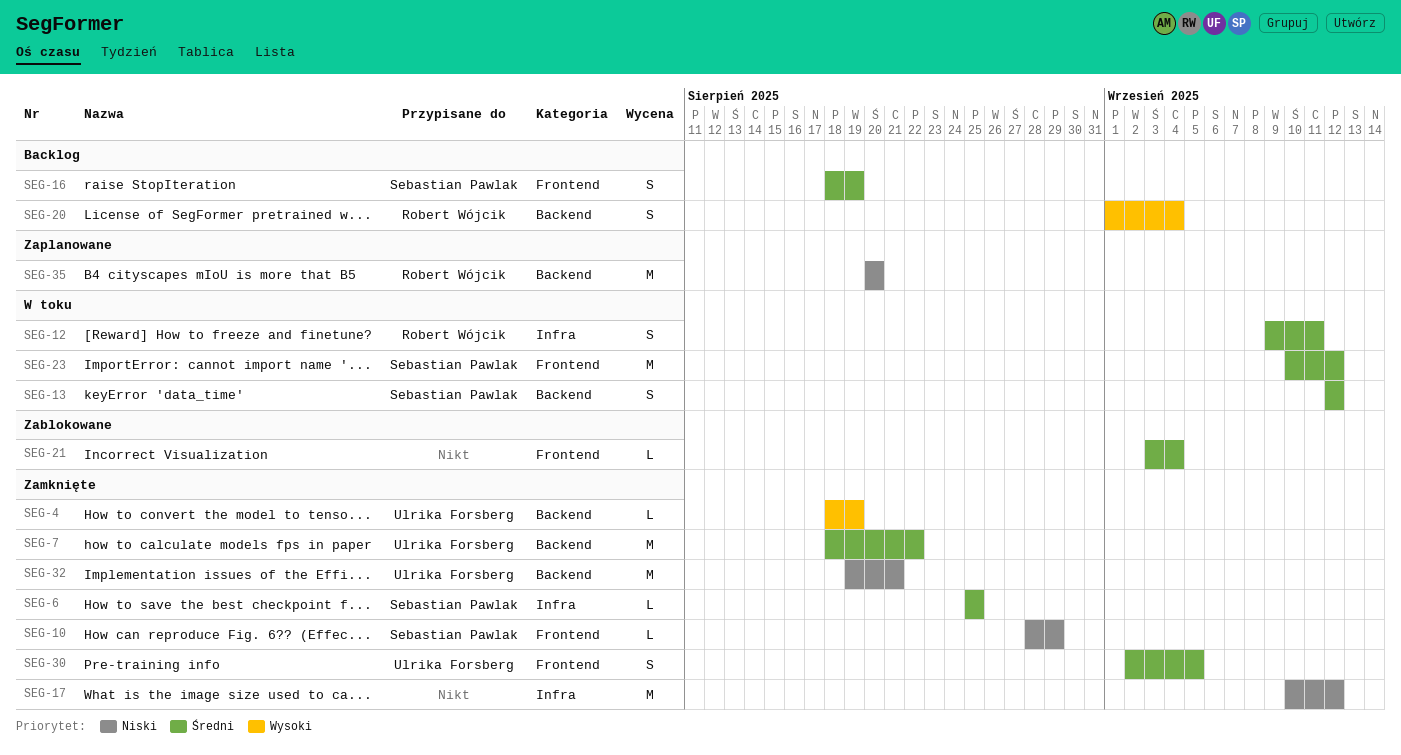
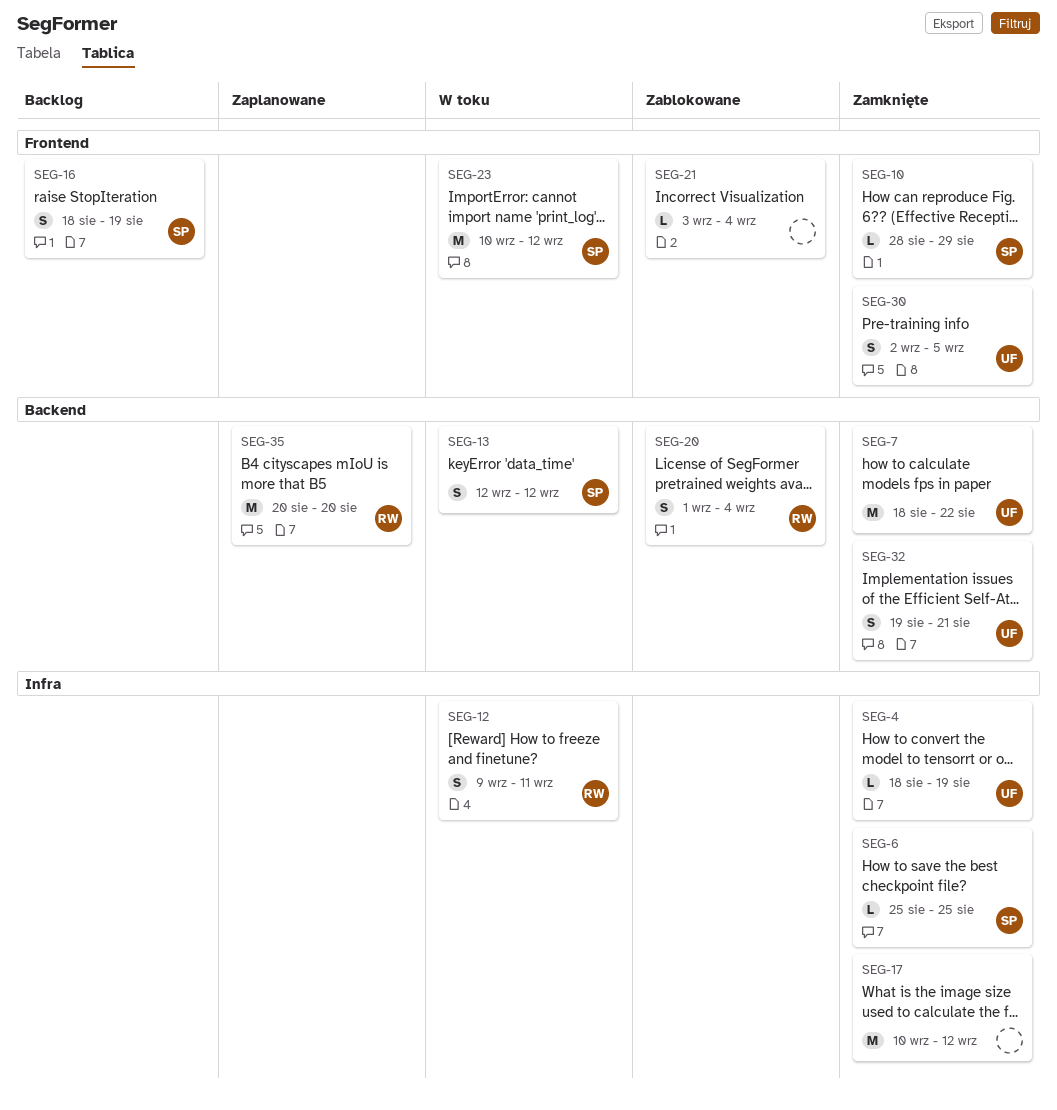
SEG-4, label: Backend -> Infra
SEG-20, status: Backlog -> Zablokowane
SEG-32, estimate: M -> S

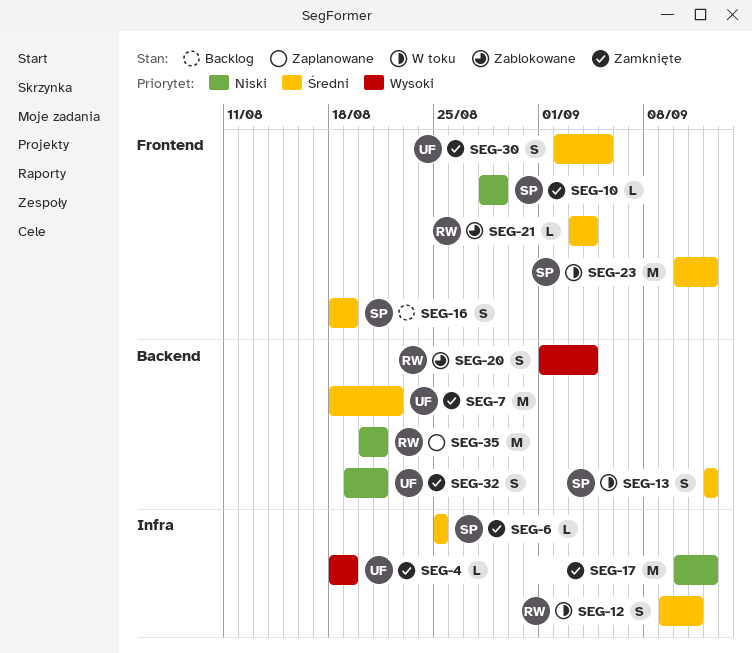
SEG-21, owner: none -> RW
SEG-35, due: Aug 20 -> Aug 21

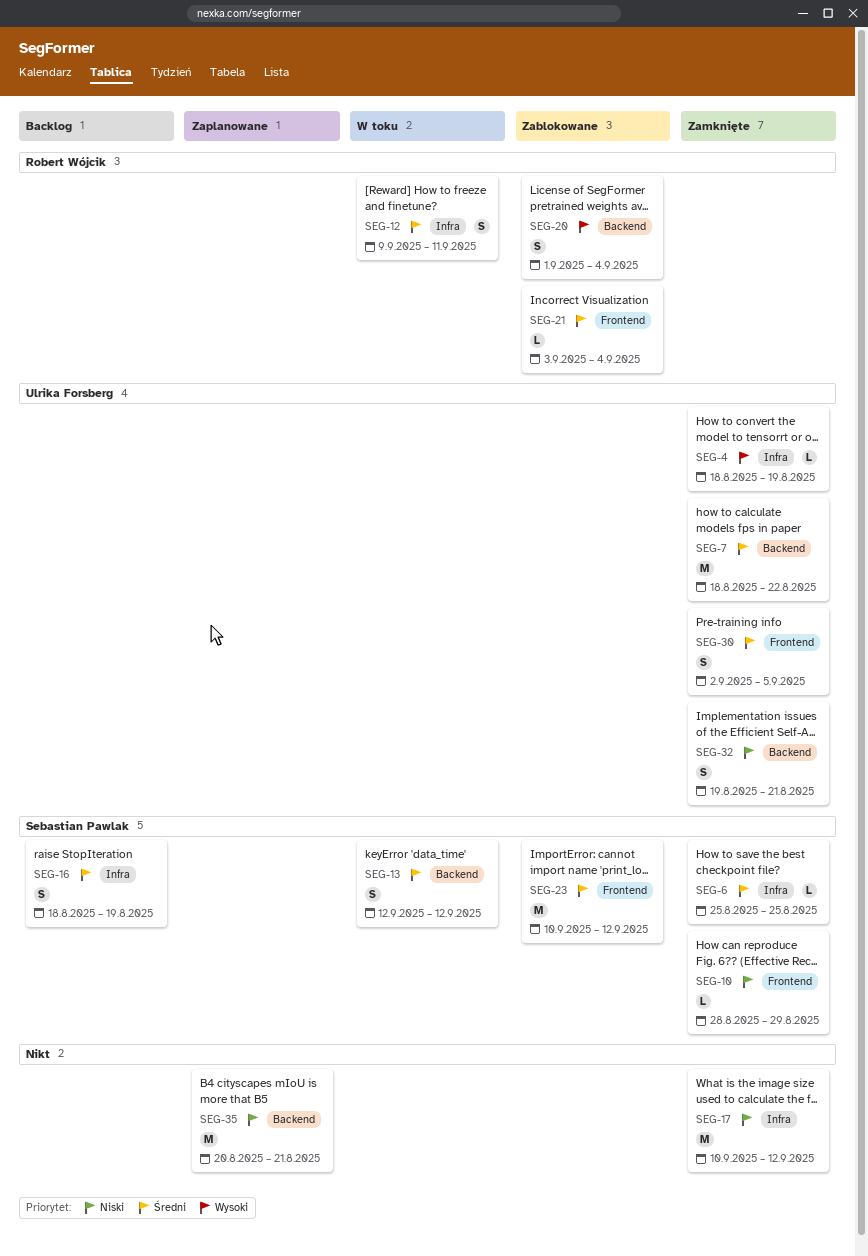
SEG-16, label: Frontend -> Infra
SEG-23, status: W toku -> Zablokowane
SEG-35, owner: Robert Wójcik -> none

